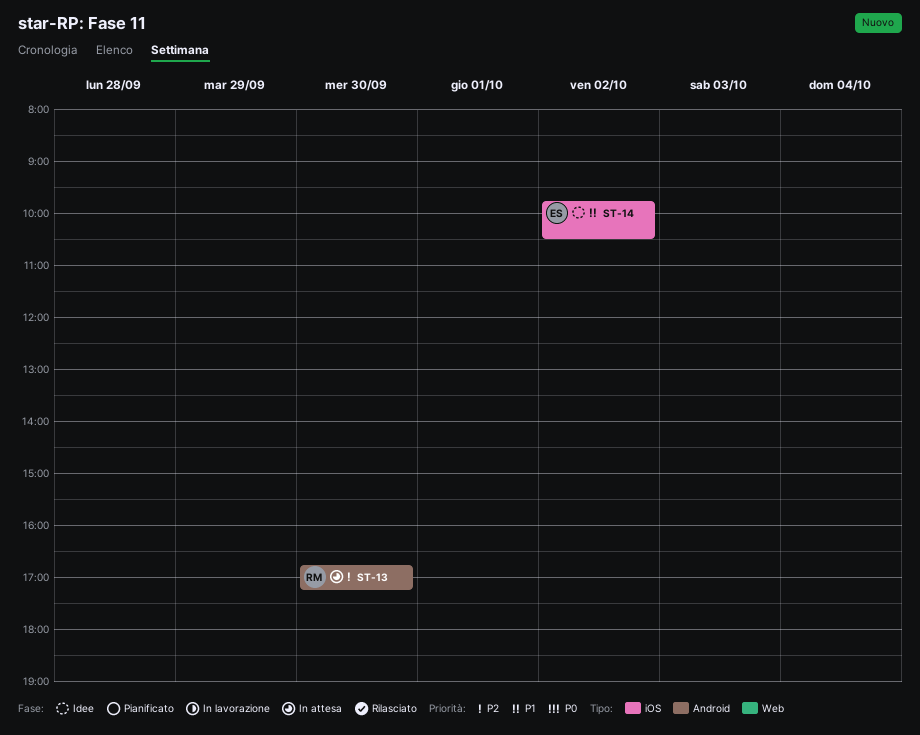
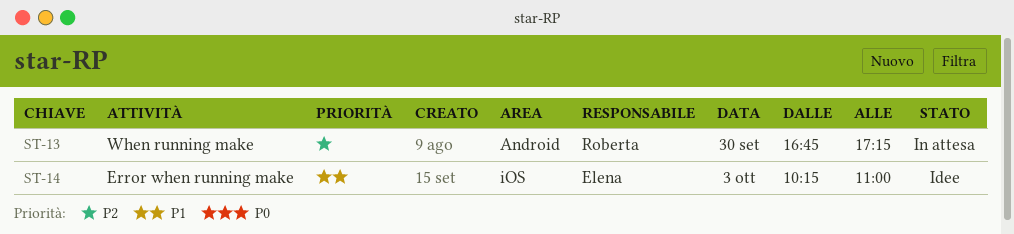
ST-14, day: Oct 2 -> Oct 3
ST-14, begins: 09:45 -> 10:15
ST-14, ends: 10:30 -> 11:00

